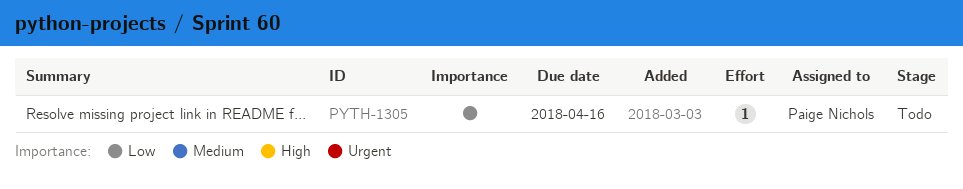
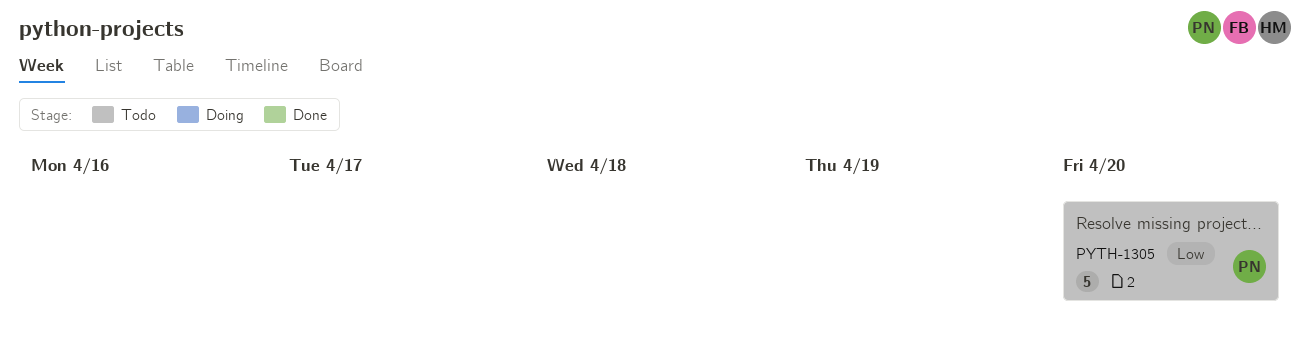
PYTH-1305, estimate: 1 -> 5
PYTH-1305, due: Apr 16 -> Apr 20

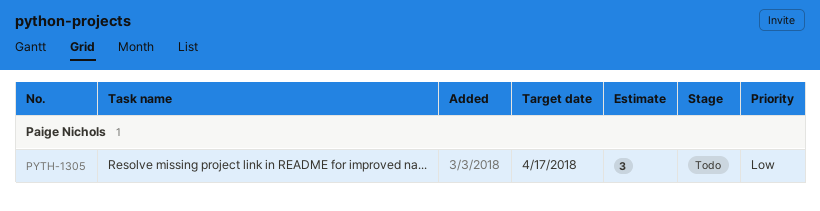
PYTH-1305, estimate: 5 -> 3
PYTH-1305, due: Apr 20 -> Apr 17

